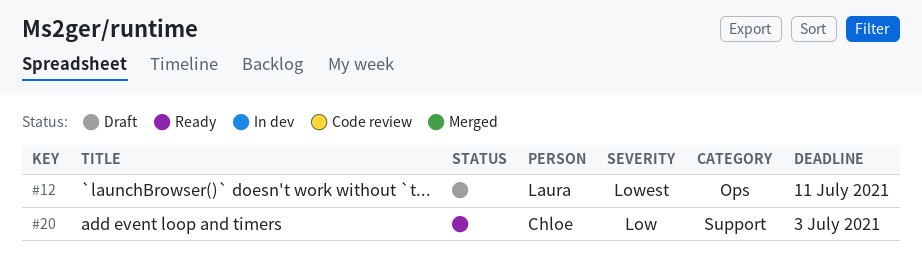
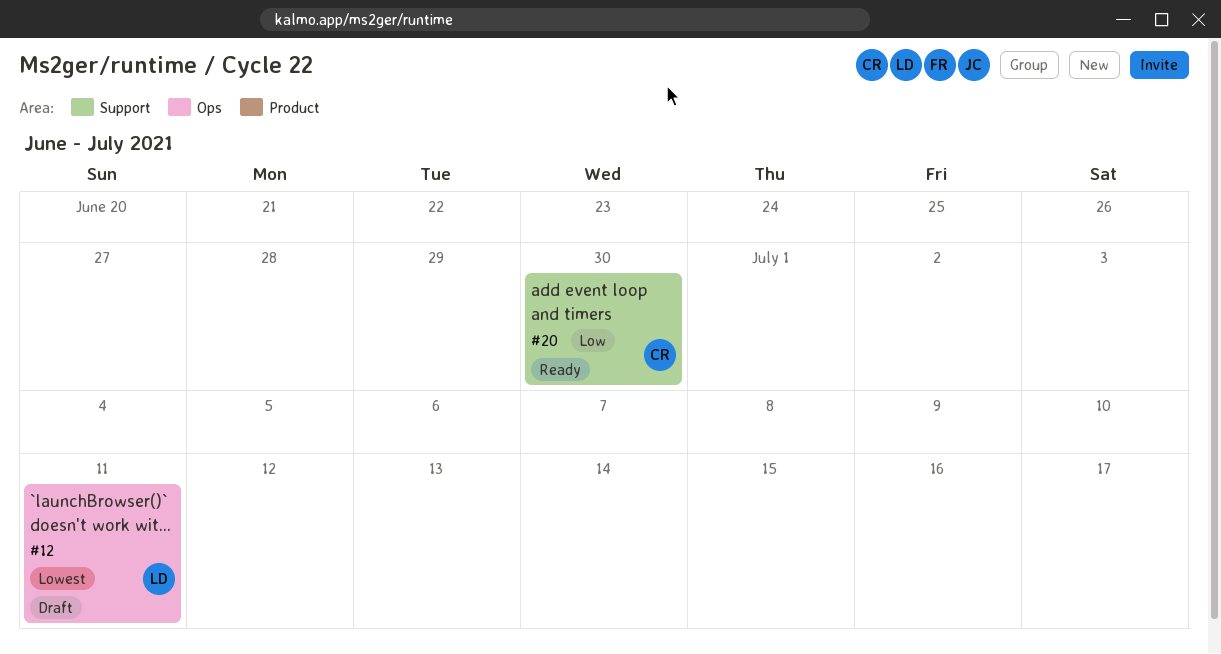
#20, due: Jul 3 -> Jun 30

